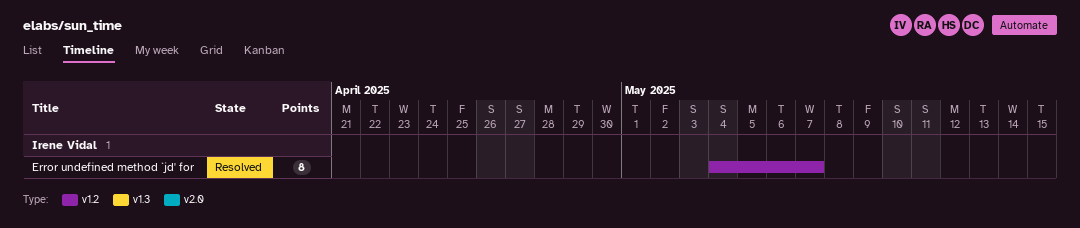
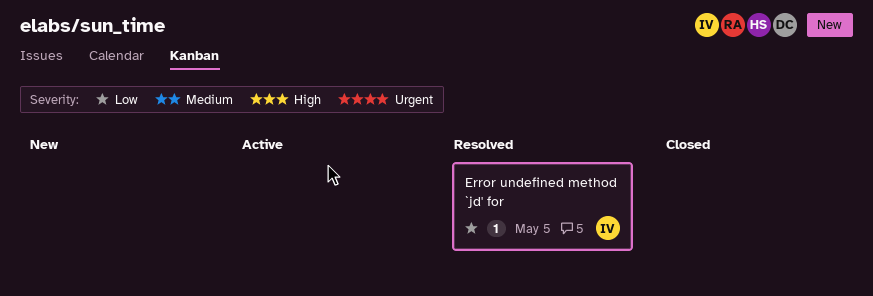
Error undefined method `jd' for, estimate: 8 -> 1
Error undefined method `jd' for, due: May 7 -> May 5

